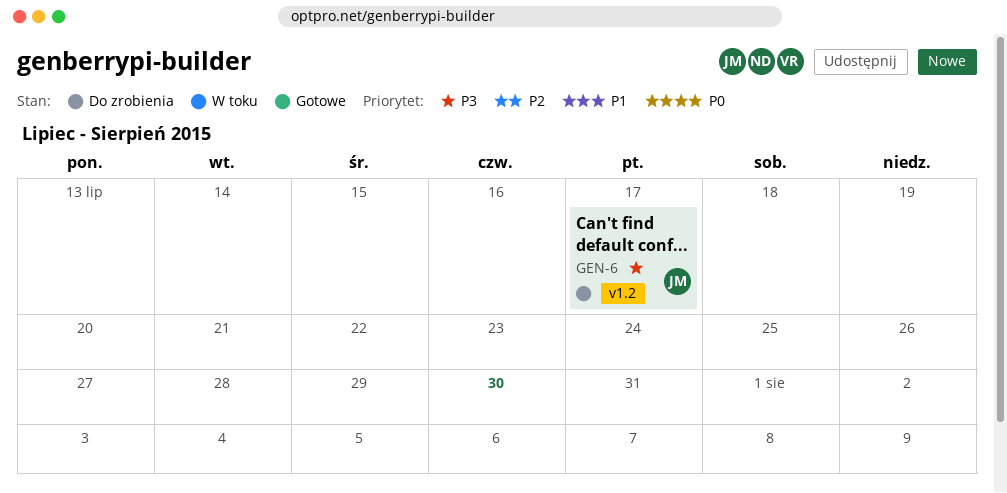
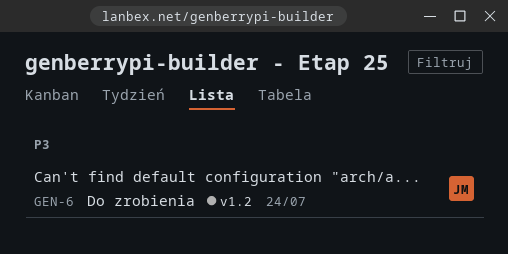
GEN-6, due: Jul 17 -> Jul 24

